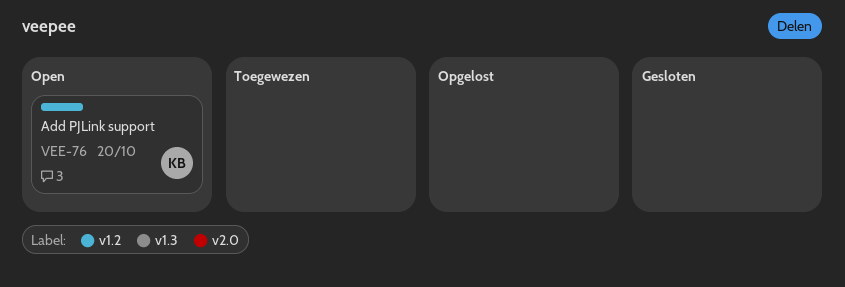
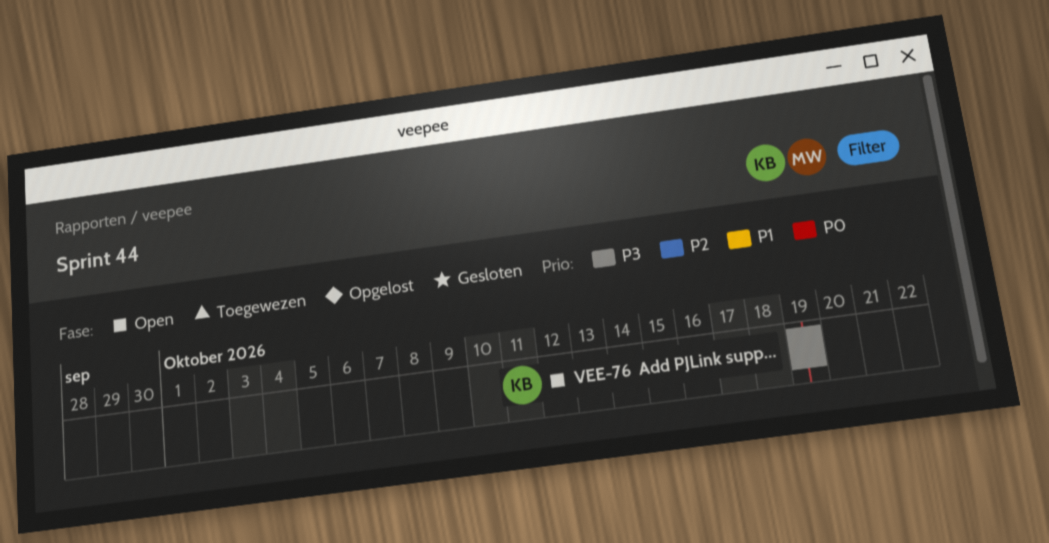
VEE-76, due: Oct 20 -> Oct 19

